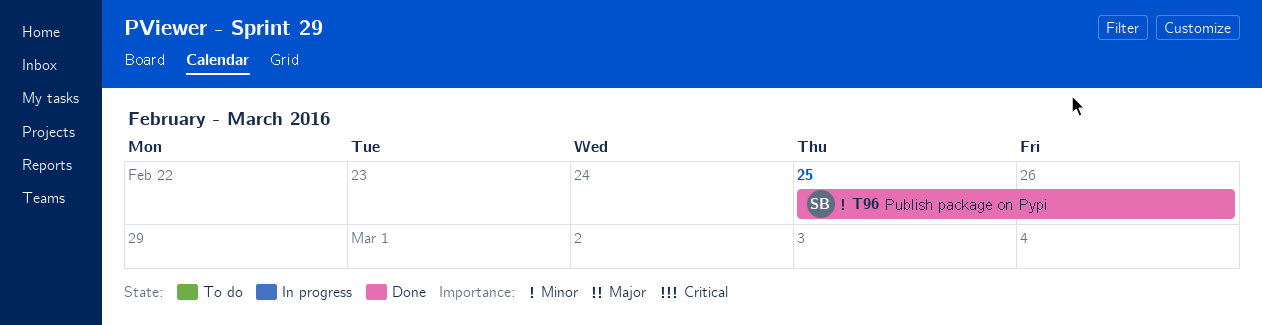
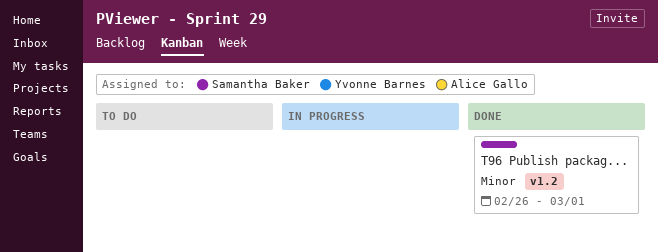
T96, start: Feb 25 -> Feb 26
T96, due: Feb 26 -> Mar 1

